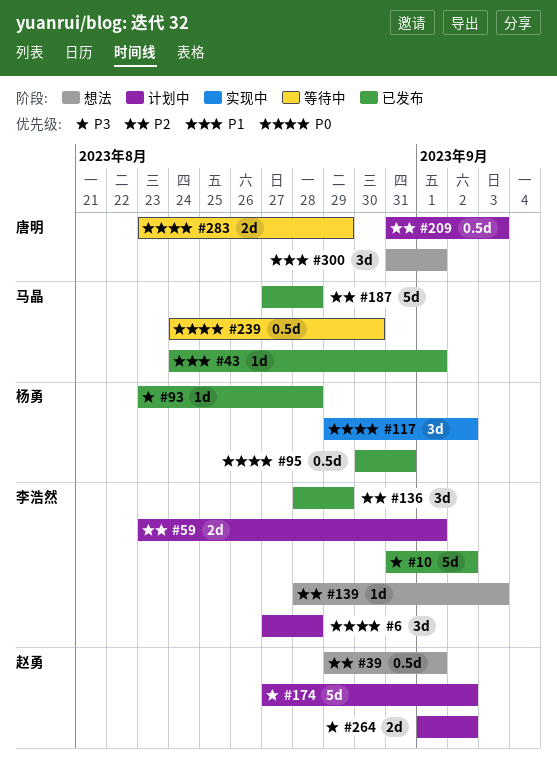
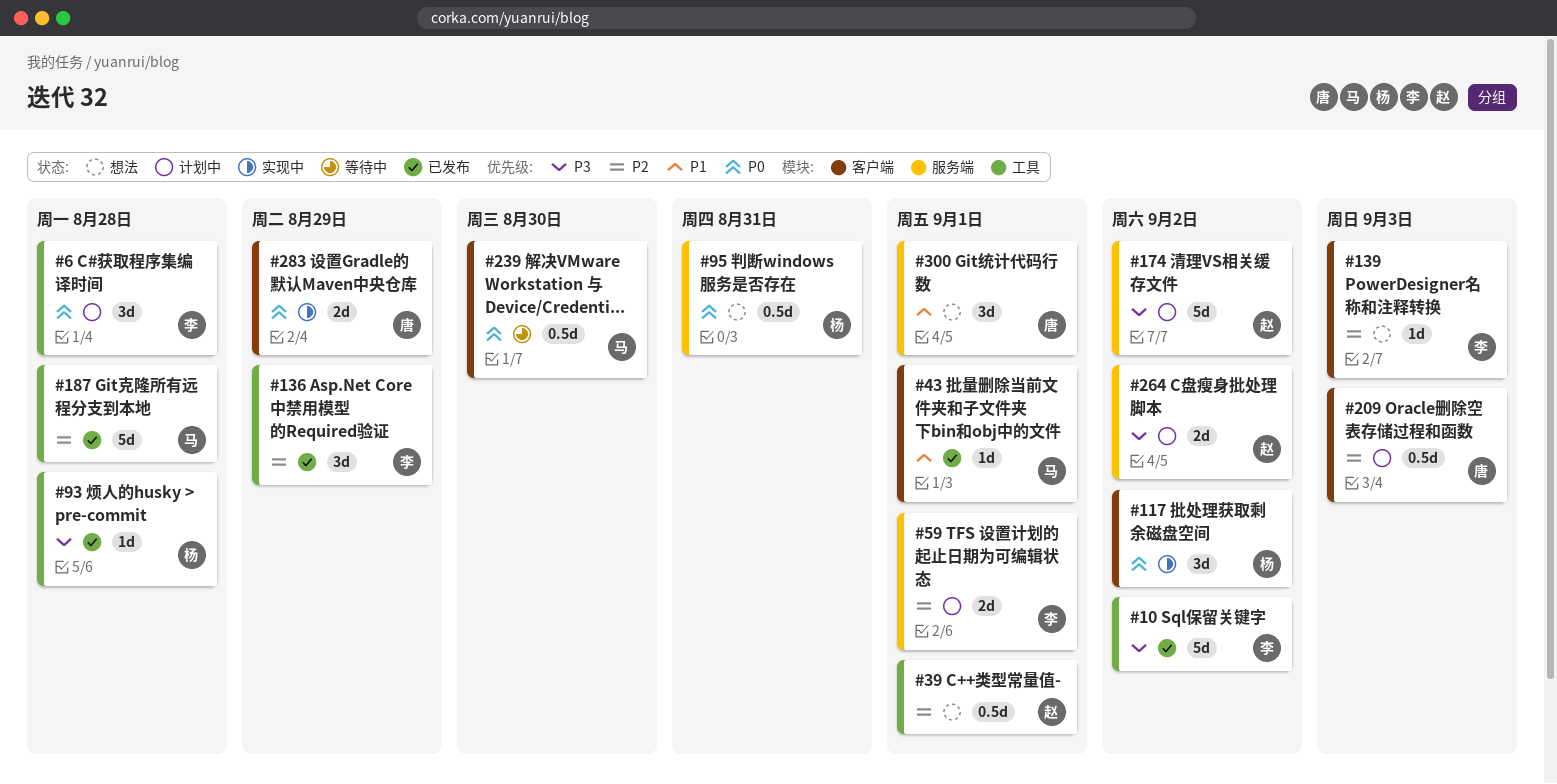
#95, status: 已发布 -> 想法
#283, status: 等待中 -> 实现中

